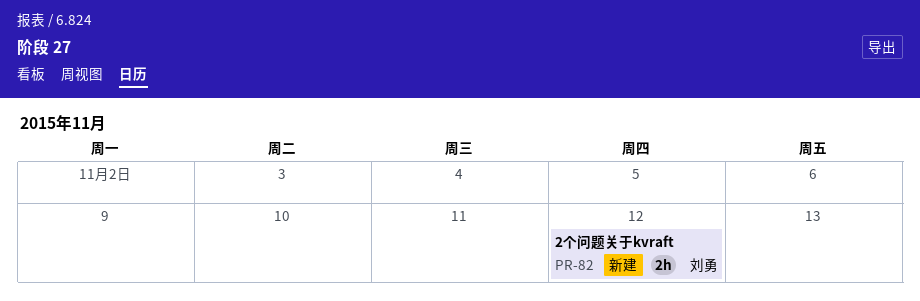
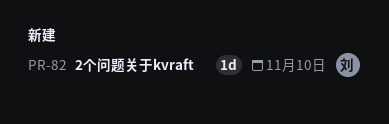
PR-82, estimate: 2h -> 1d
PR-82, due: Nov 12 -> Nov 10

